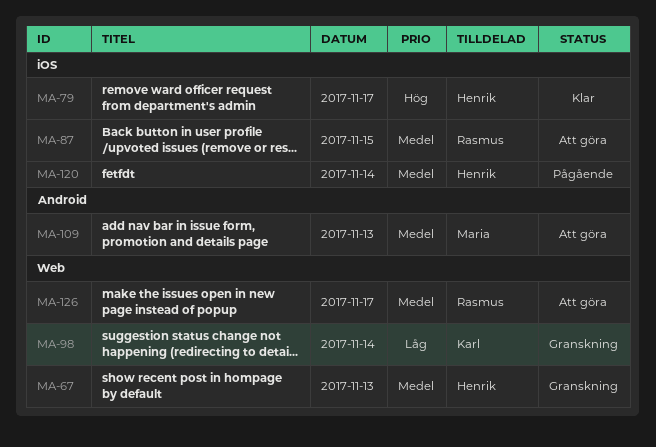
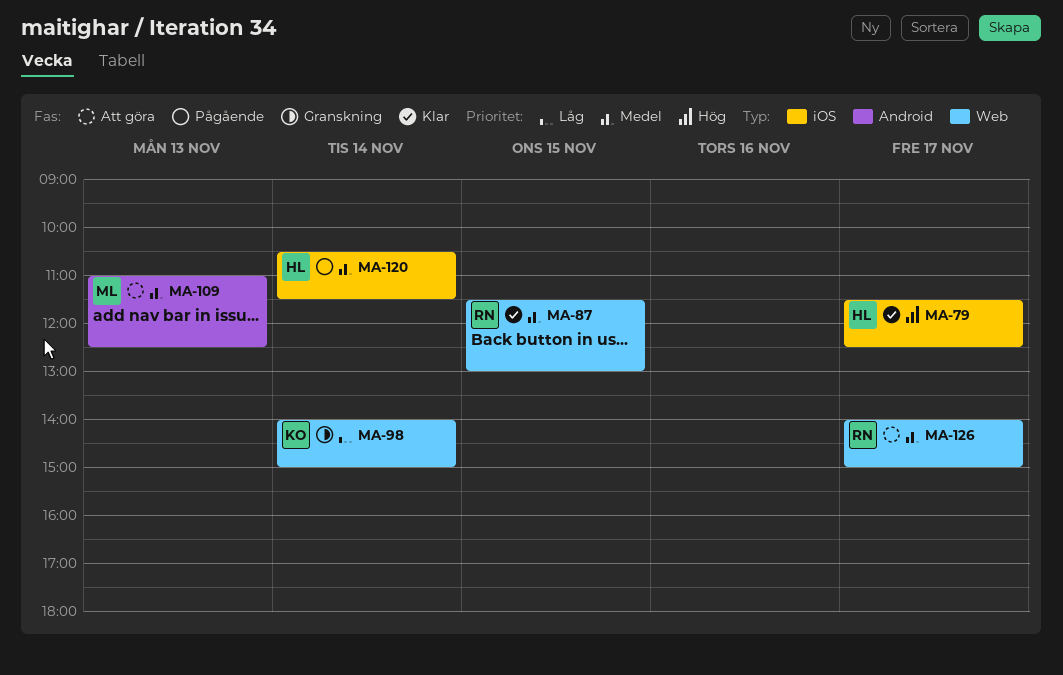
MA-67: present -> none
MA-87, status: Att göra -> Klar
MA-87, label: iOS -> Web

